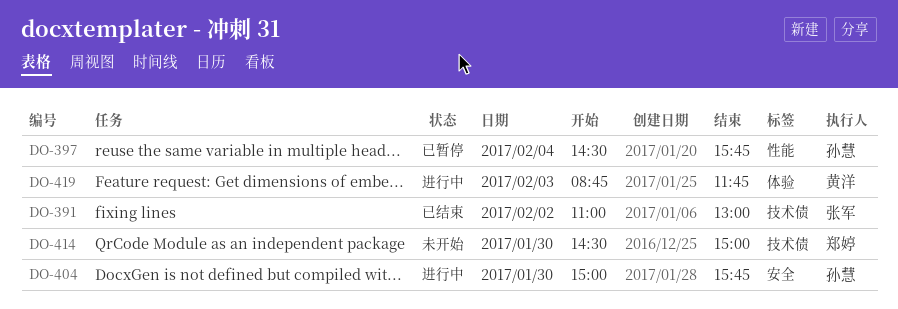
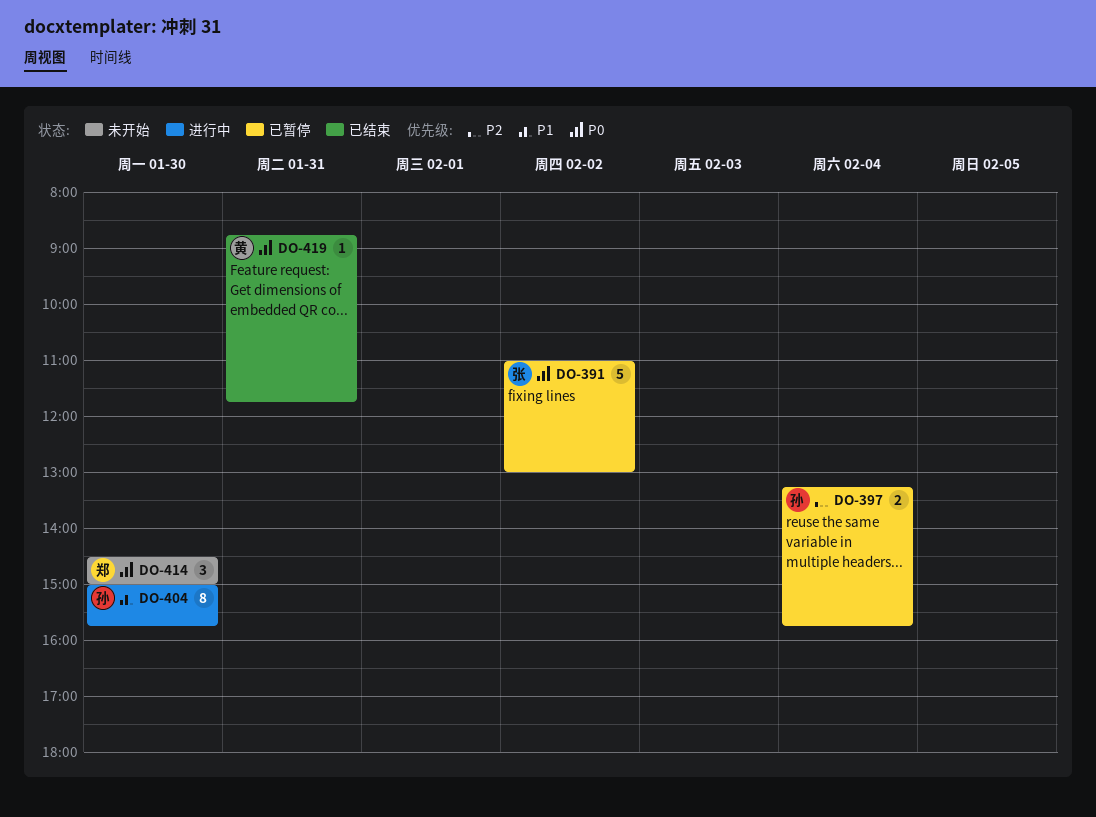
DO-391, status: 已结束 -> 已暂停
DO-397, begins: 14:30 -> 13:15
DO-419, status: 进行中 -> 已结束
DO-419, day: Feb 3 -> Jan 31

